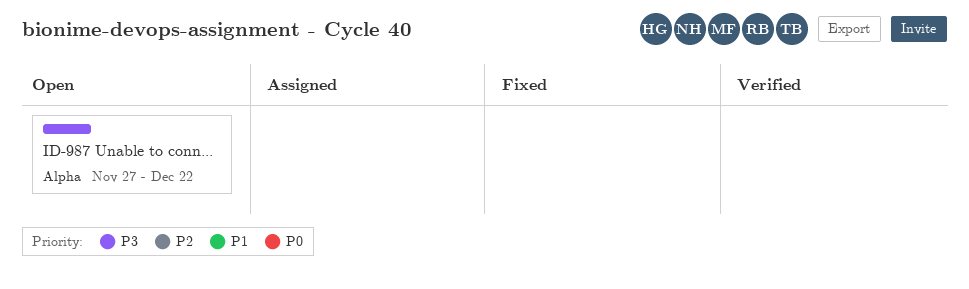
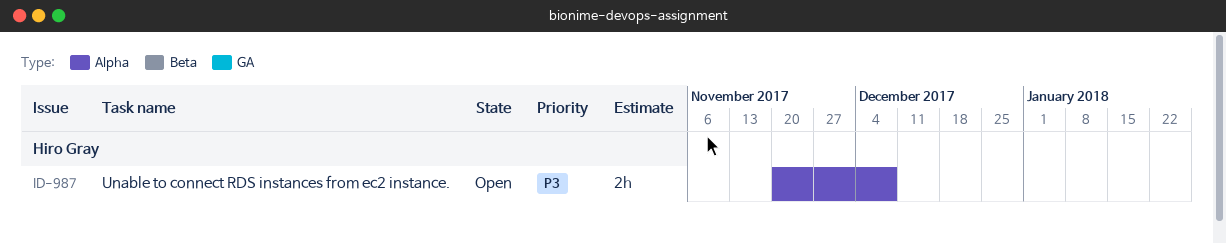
ID-987, start: Nov 27 -> Nov 20
ID-987, due: Dec 22 -> Dec 8

